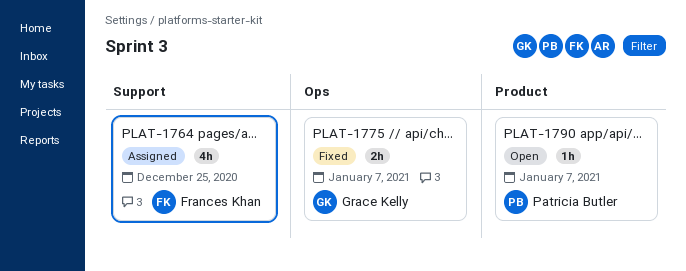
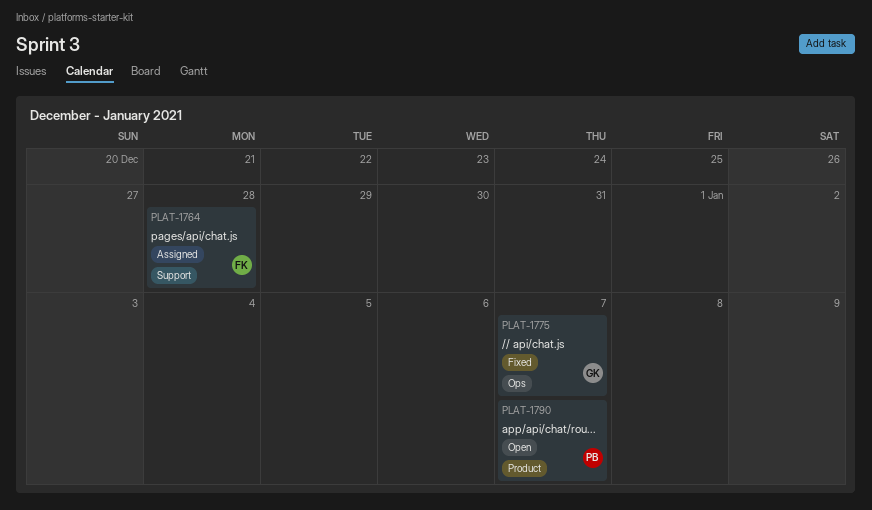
PLAT-1764, due: Dec 25 -> Dec 28

